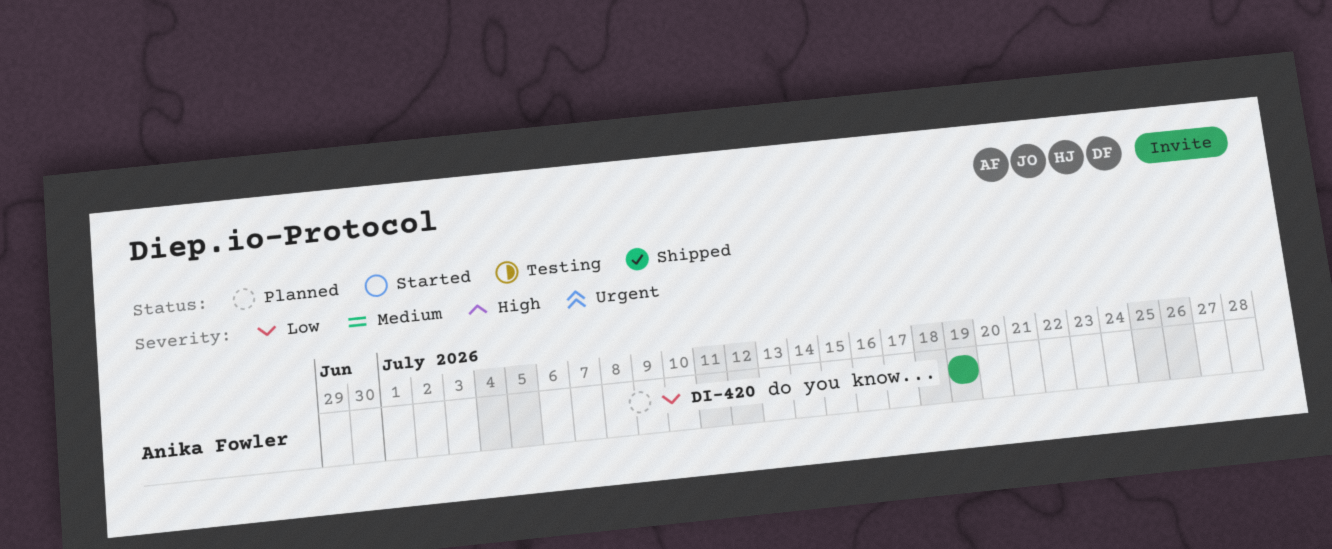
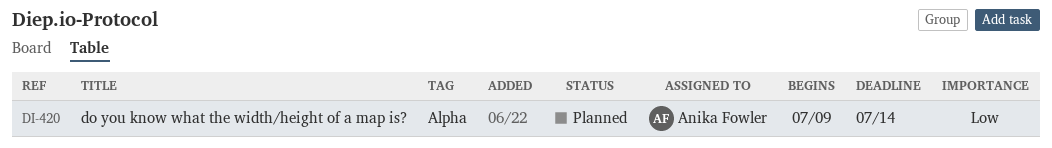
DI-420, start: Jul 19 -> Jul 9
DI-420, due: Jul 19 -> Jul 14

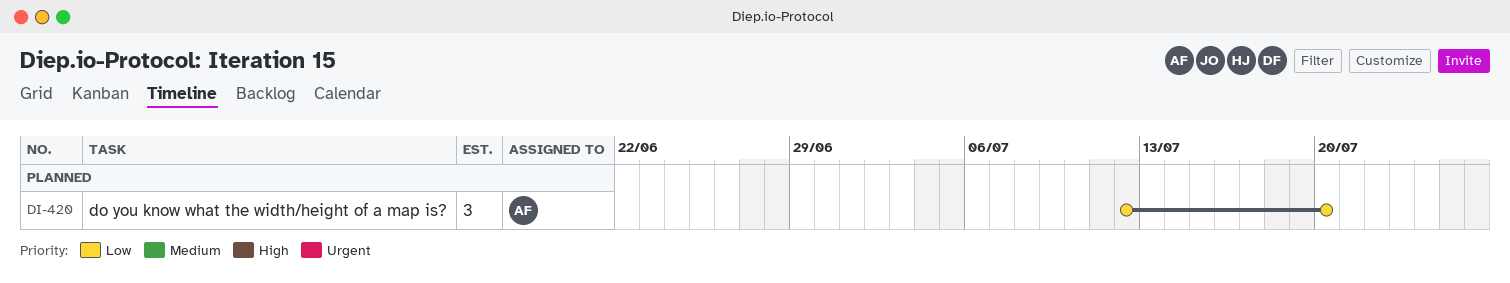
DI-420, start: Jul 9 -> Jul 12
DI-420, due: Jul 14 -> Jul 20

